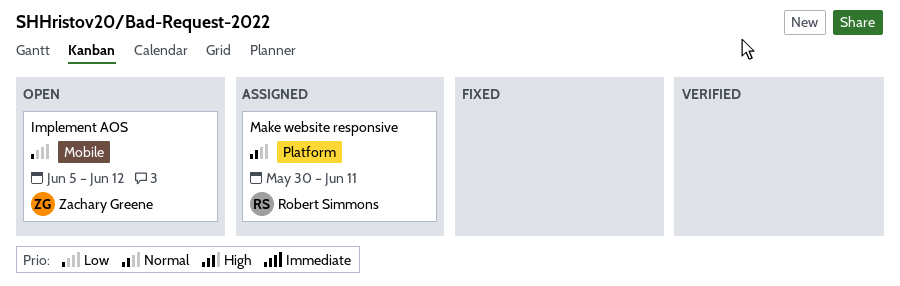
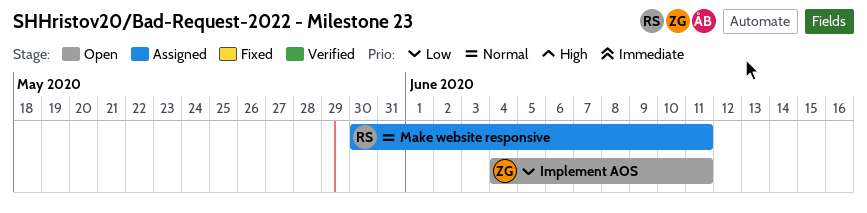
Implement AOS, start: Jun 5 -> Jun 4
Implement AOS, due: Jun 12 -> Jun 11

